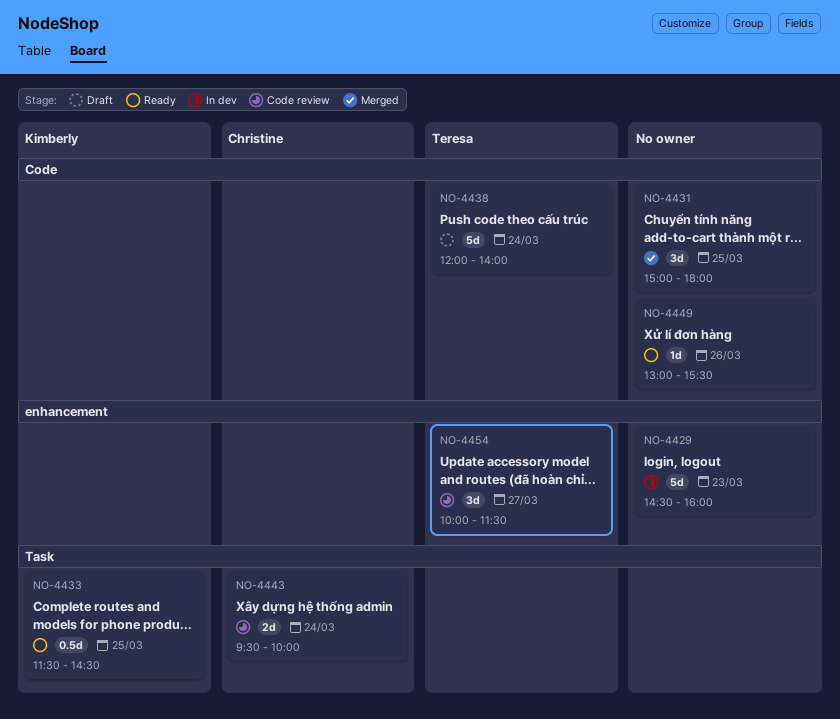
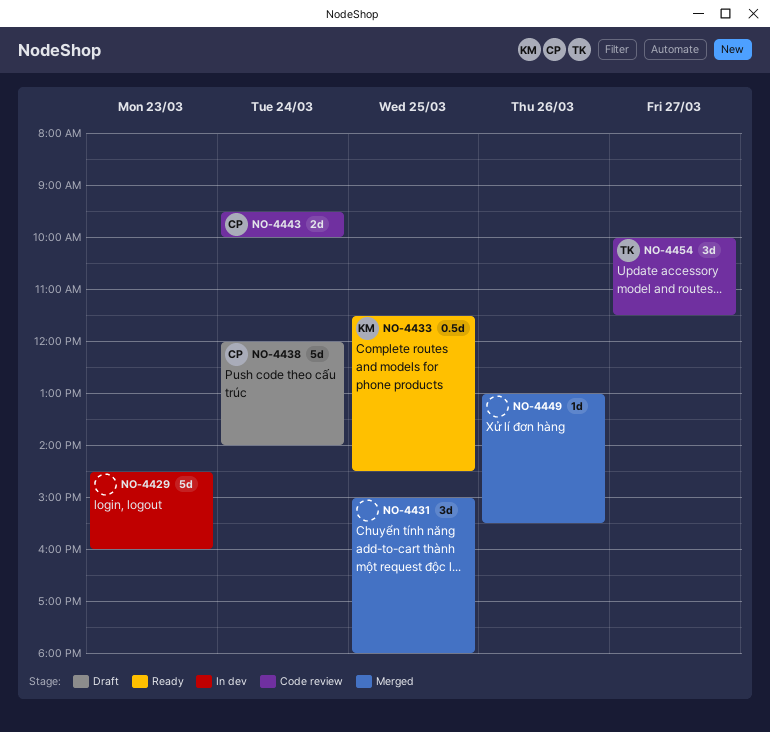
NO-4438, owner: Teresa -> Christine
NO-4449, status: Ready -> Merged

